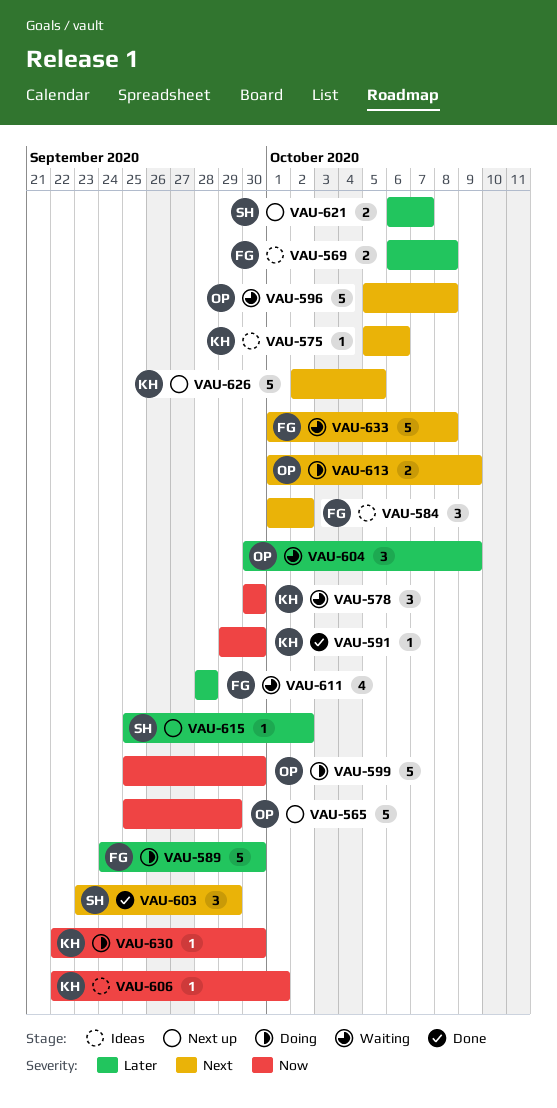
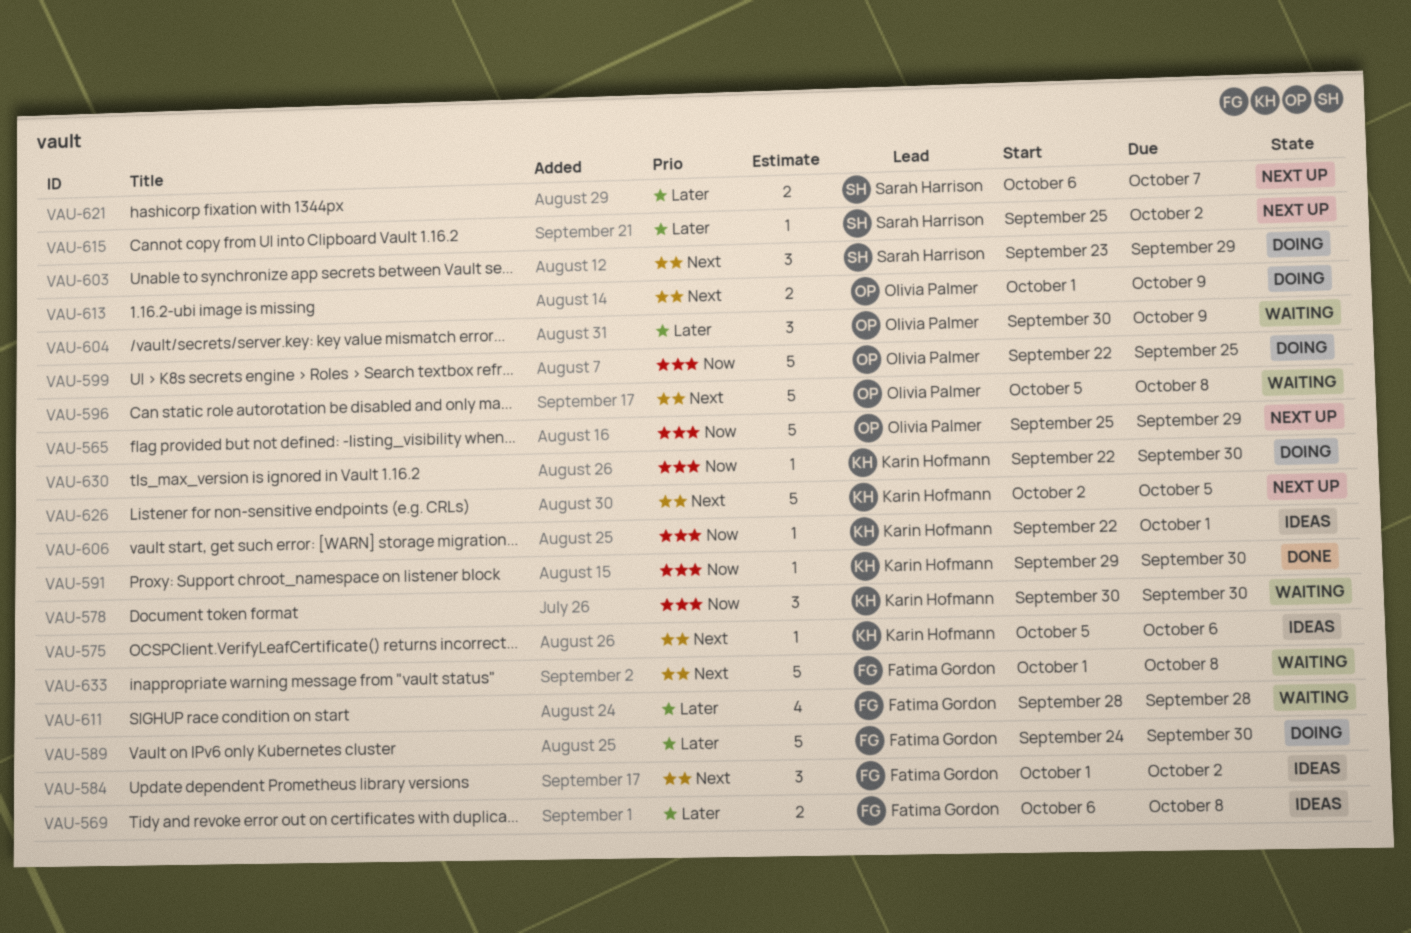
VAU-599, start: Sep 25 -> Sep 22
VAU-599, due: Sep 30 -> Sep 25
VAU-603, status: Done -> Doing

